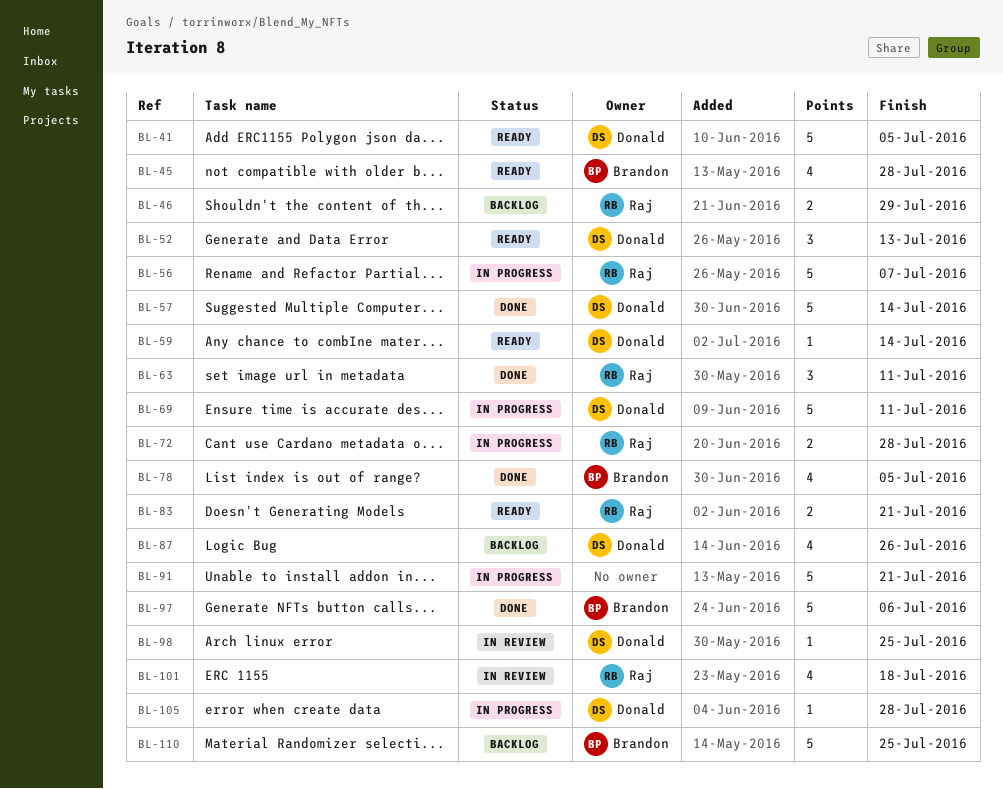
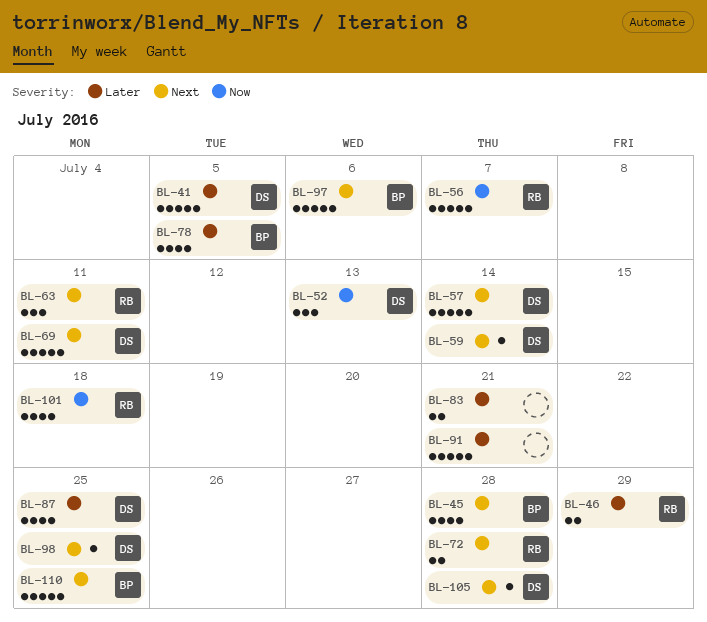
BL-83, owner: Raj -> none
BL-87, due: Jul 26 -> Jul 25

